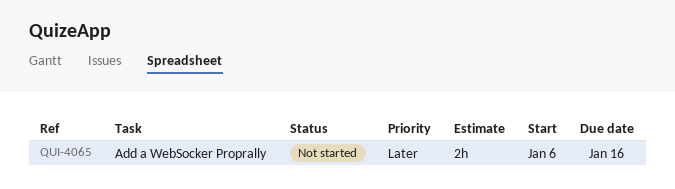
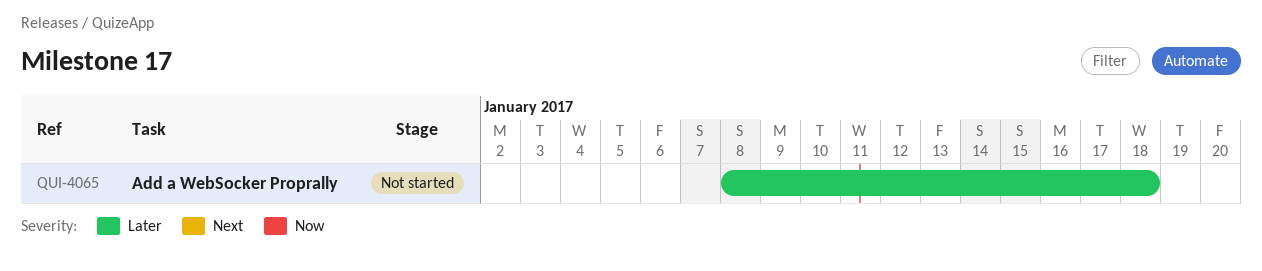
QUI-4065, start: Jan 6 -> Jan 8
QUI-4065, due: Jan 16 -> Jan 18

